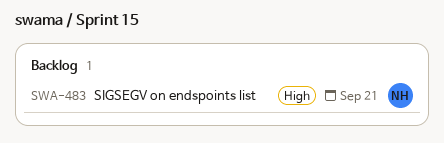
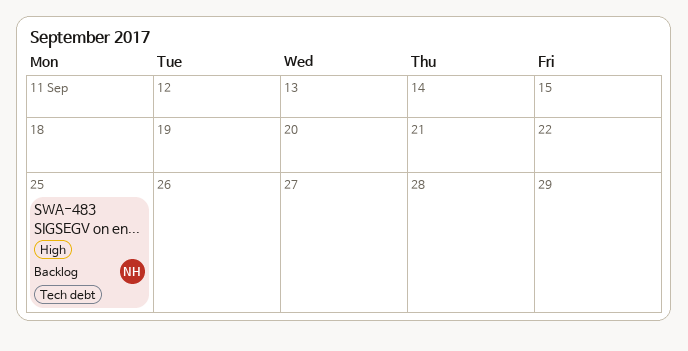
SWA-483, due: Sep 21 -> Sep 25

